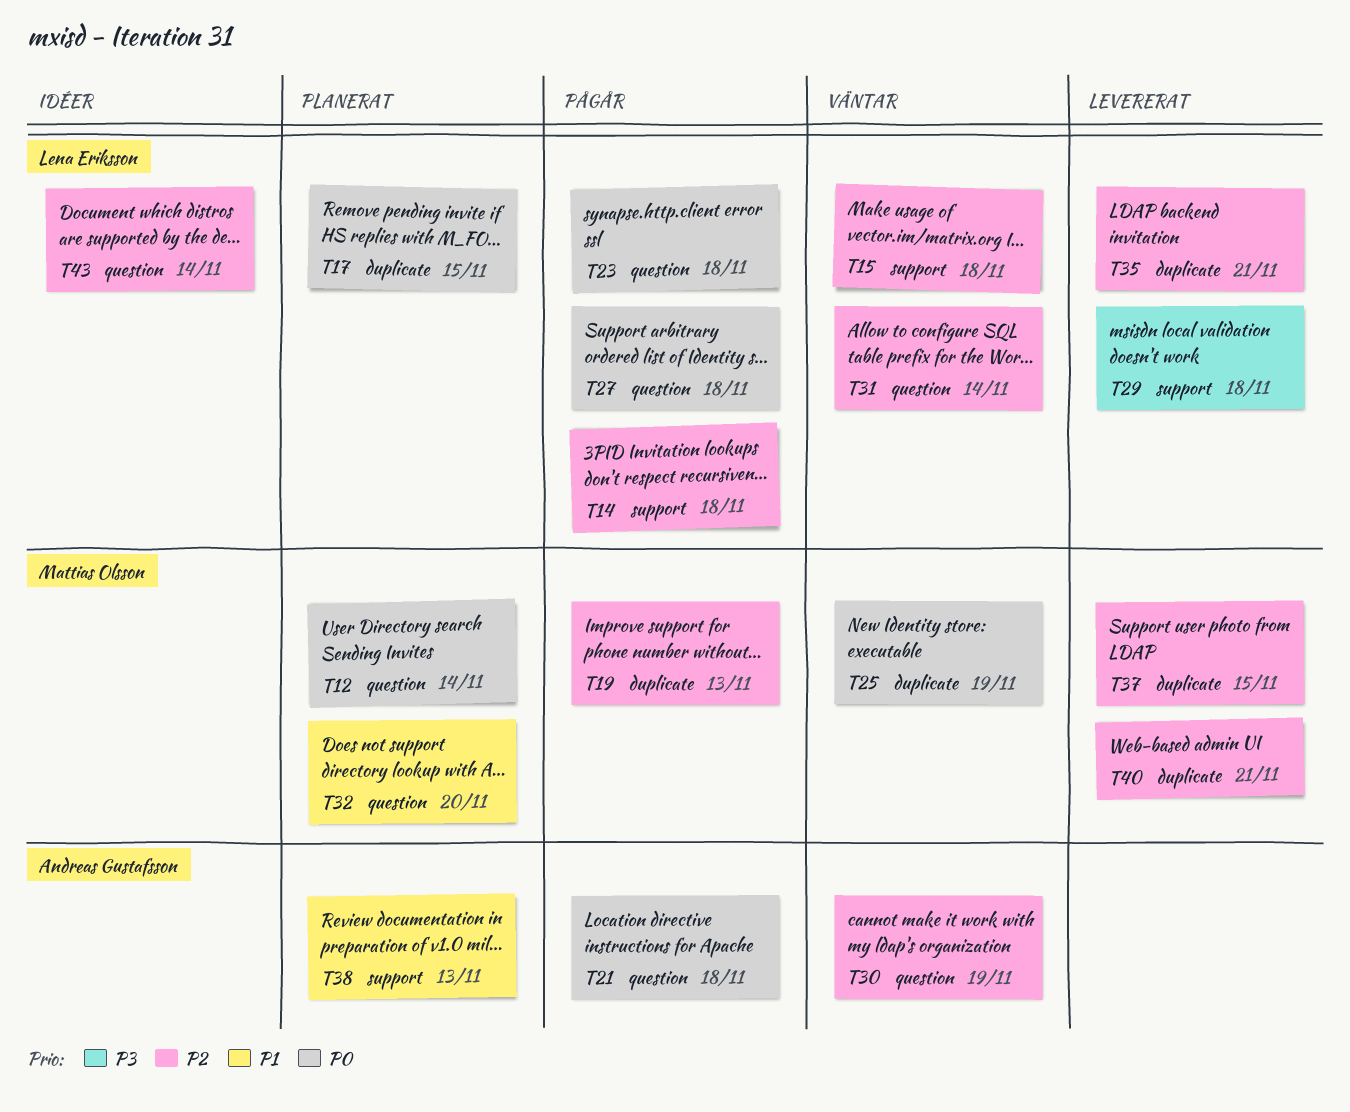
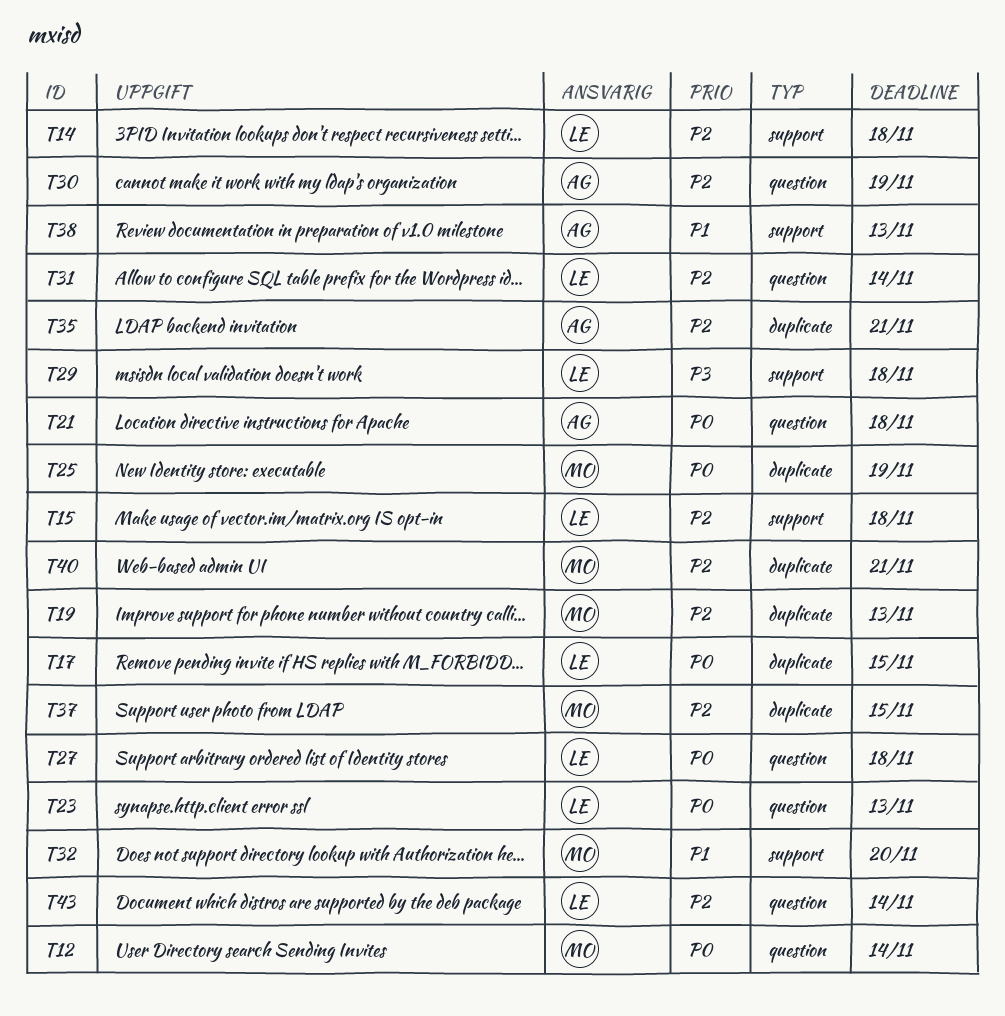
T23, due: Nov 18 -> Nov 13
T32, label: question -> support
T35, owner: Lena Eriksson -> Andreas Gustafsson

